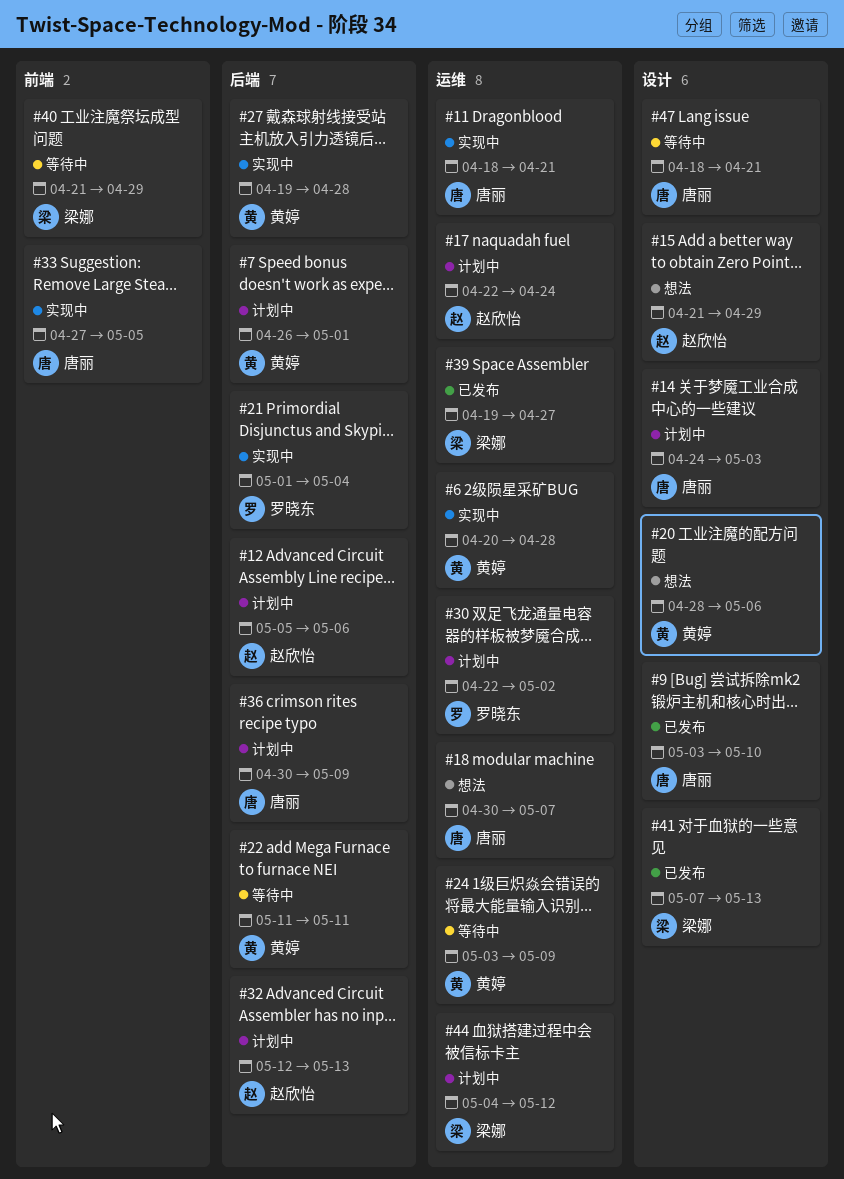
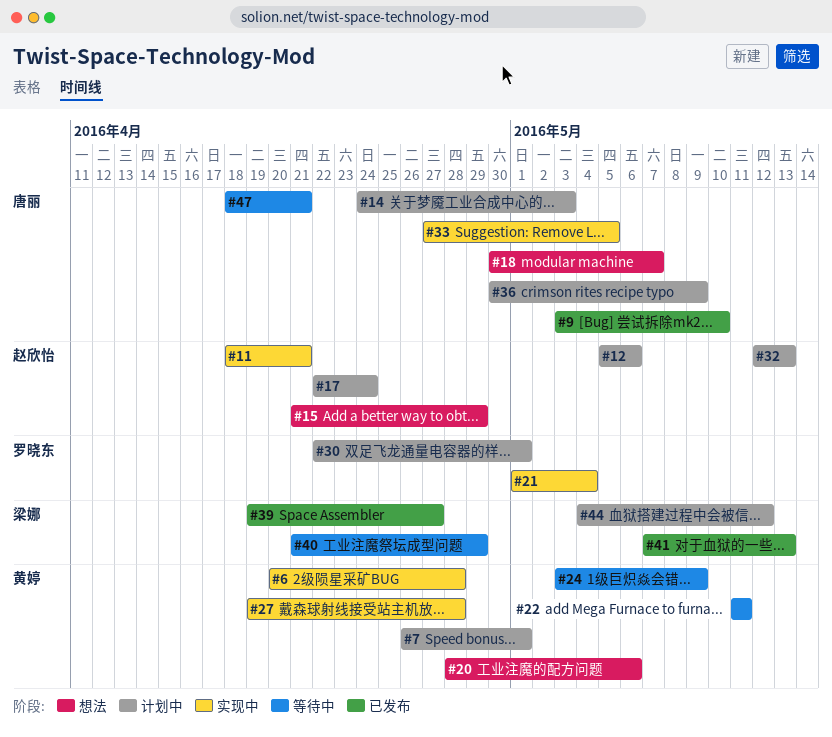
#11, owner: 唐丽 -> 赵欣怡
#30, due: May 2 -> May 1

